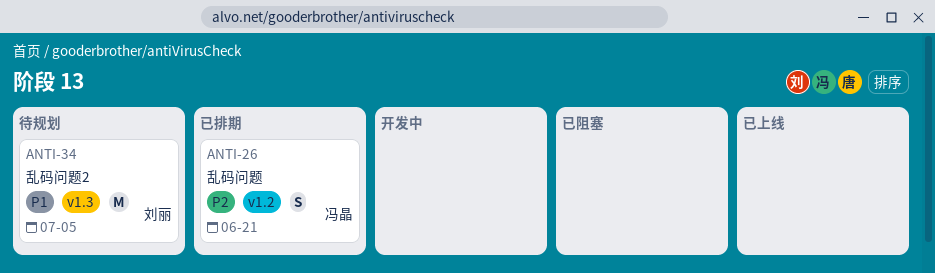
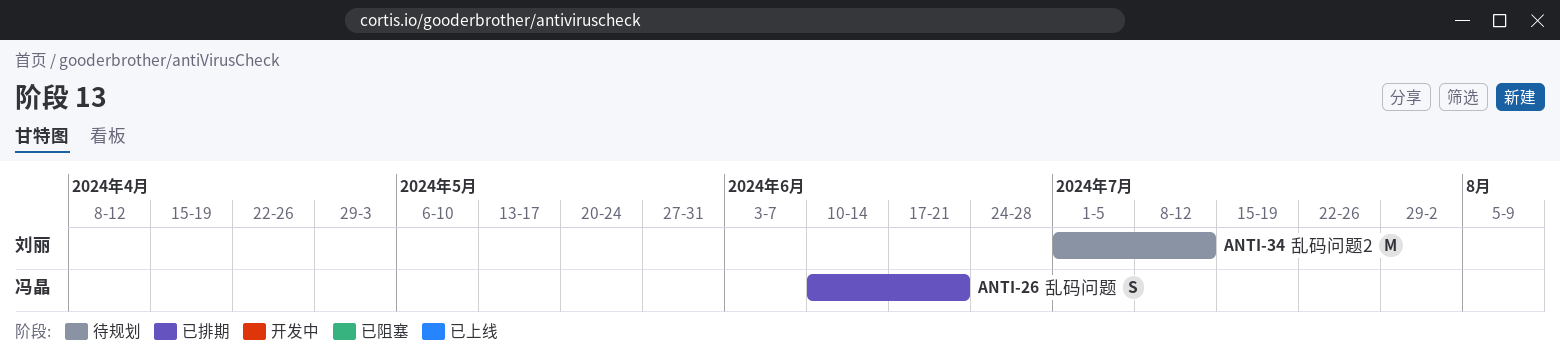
ANTI-34, due: Jul 5 -> Jul 12

